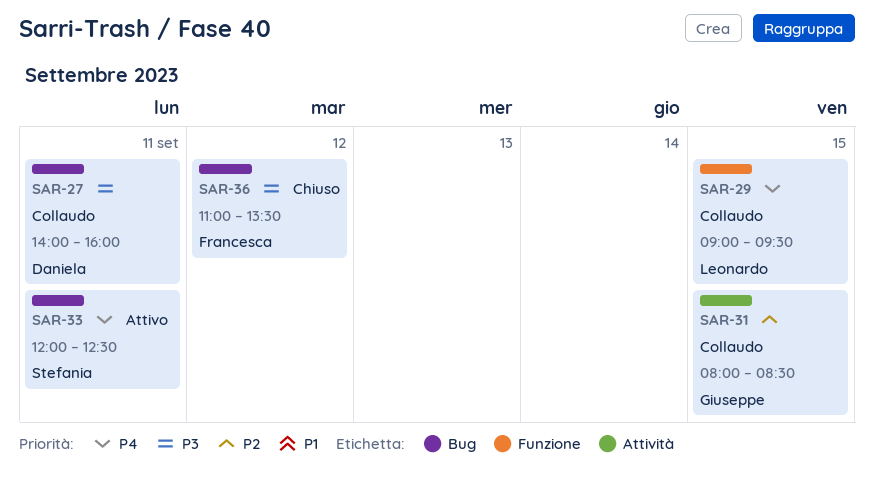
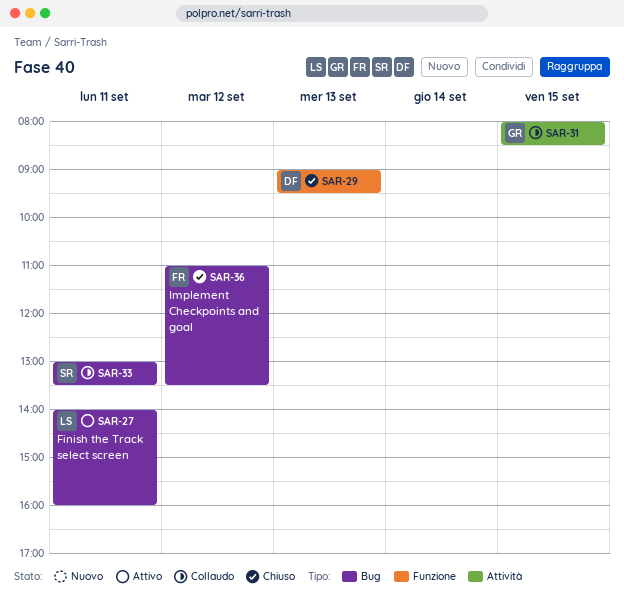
SAR-27, status: Collaudo -> Attivo
SAR-27, owner: Daniela -> Leonardo
SAR-29, status: Collaudo -> Chiuso
SAR-29, owner: Leonardo -> Daniela
SAR-29, day: Sep 15 -> Sep 13
SAR-33, status: Attivo -> Collaudo
SAR-33, begins: 12:00 -> 13:00
SAR-33, ends: 12:30 -> 13:30

